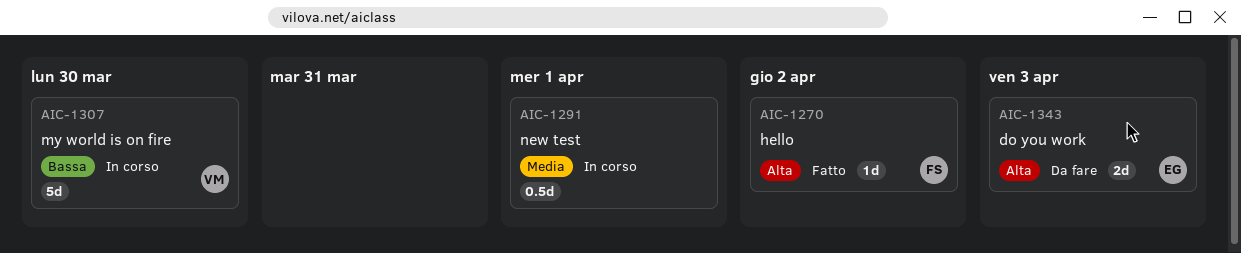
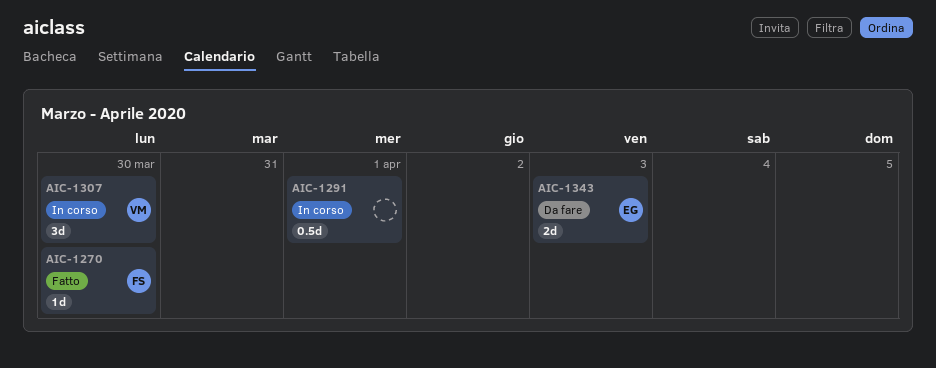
AIC-1270, due: Apr 2 -> Mar 30
AIC-1307, estimate: 5d -> 3d

